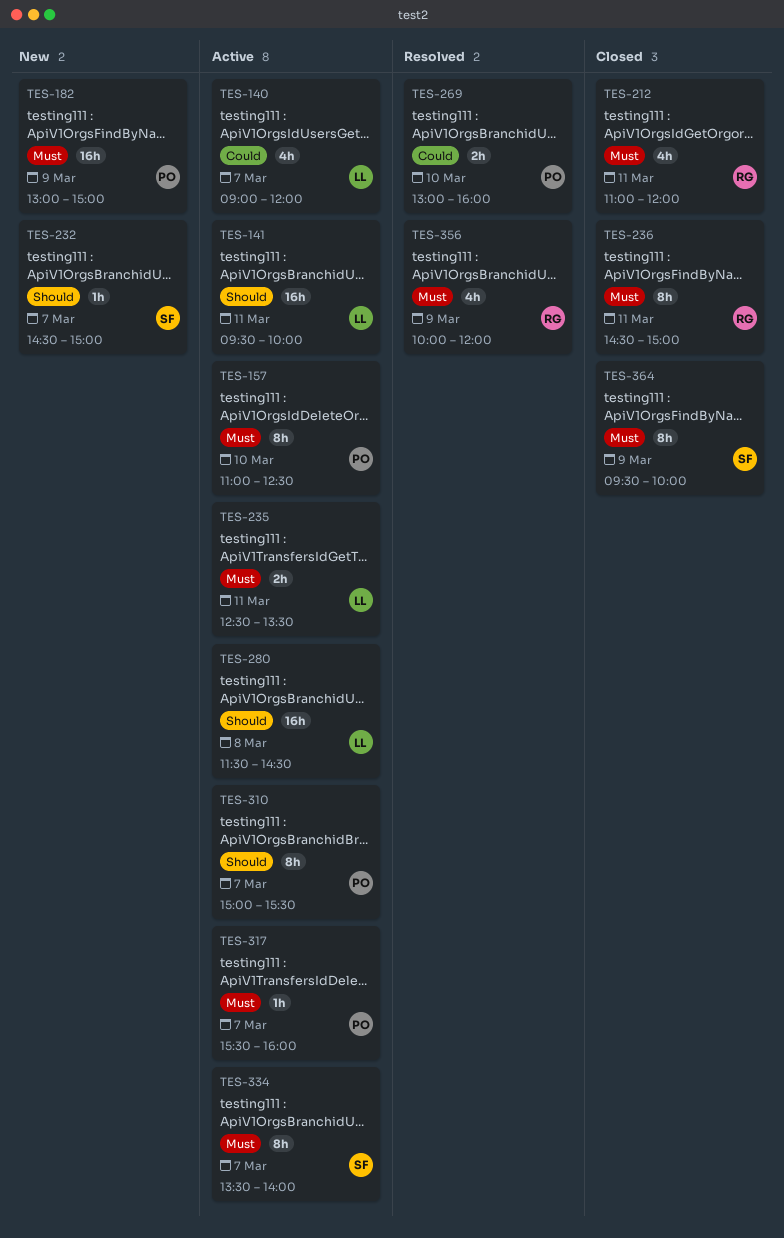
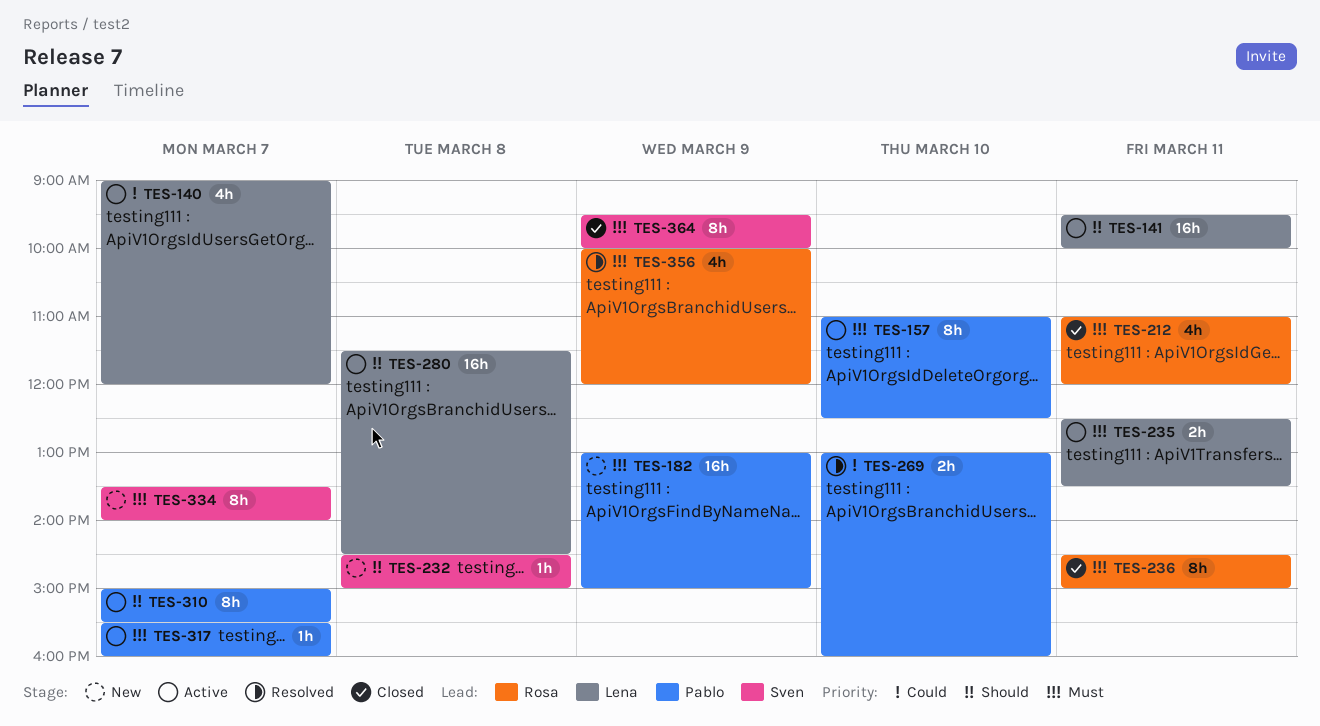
TES-232, day: Mar 7 -> Mar 8
TES-334, status: Active -> New

